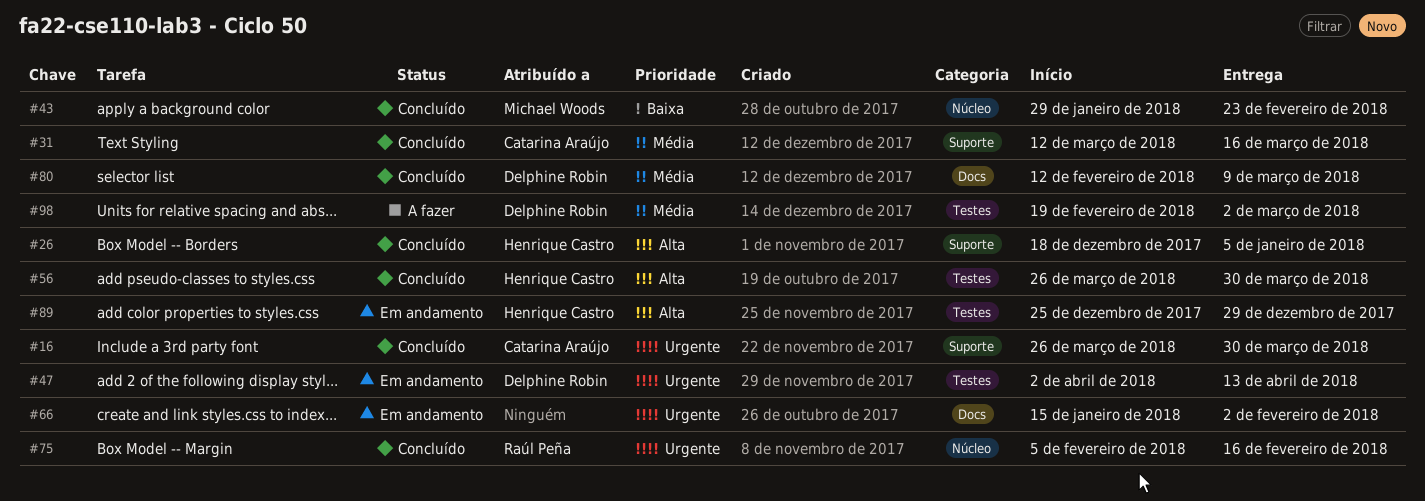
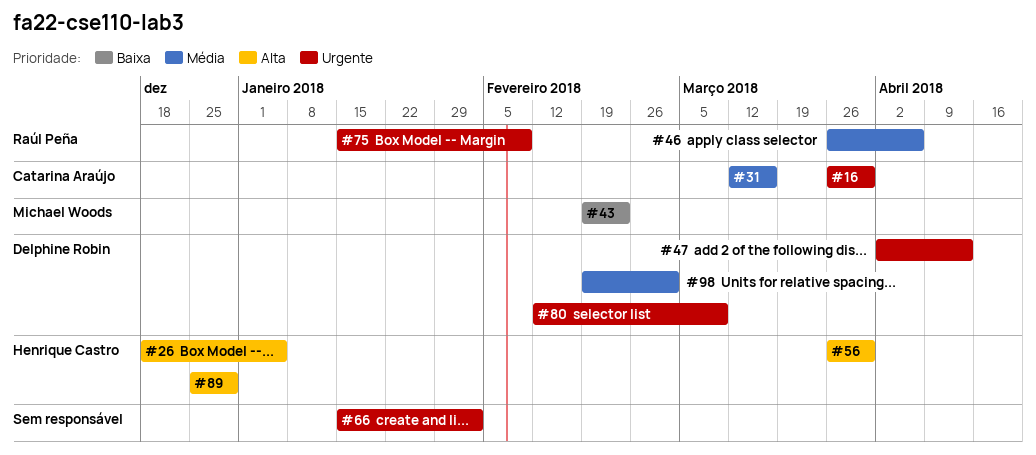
#43, start: Jan 29 -> Feb 19
#46: none -> present
#75, start: Feb 5 -> Jan 15
#75, due: Feb 16 -> Feb 9
#80, priority: Média -> Urgente

